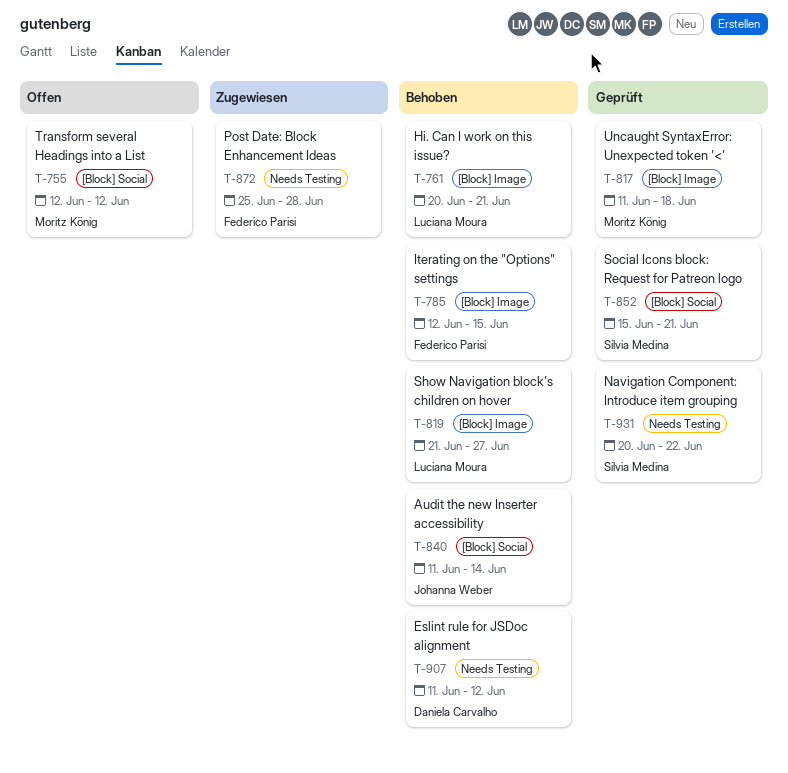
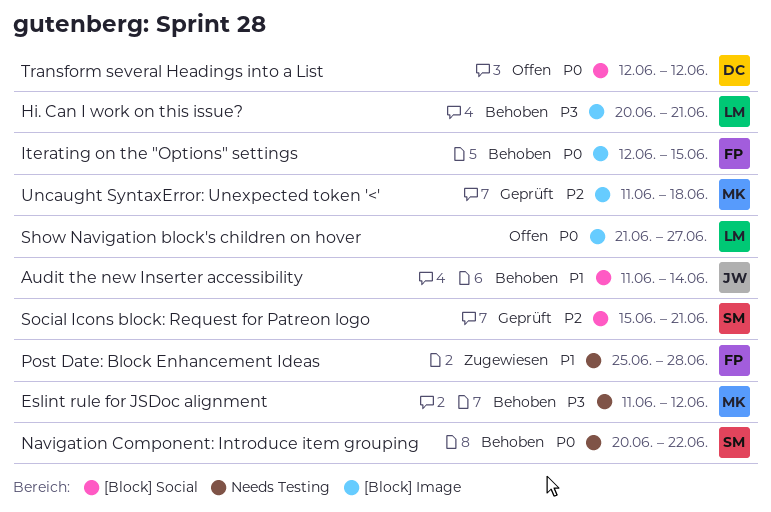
Eslint rule for JSDoc alignment, owner: Daniela Carvalho -> Moritz König
Navigation Component: Introduce item grouping, status: Geprüft -> Behoben
Show Navigation block's children on hover, status: Behoben -> Offen
Transform several Headings into a List, owner: Moritz König -> Daniela Carvalho

